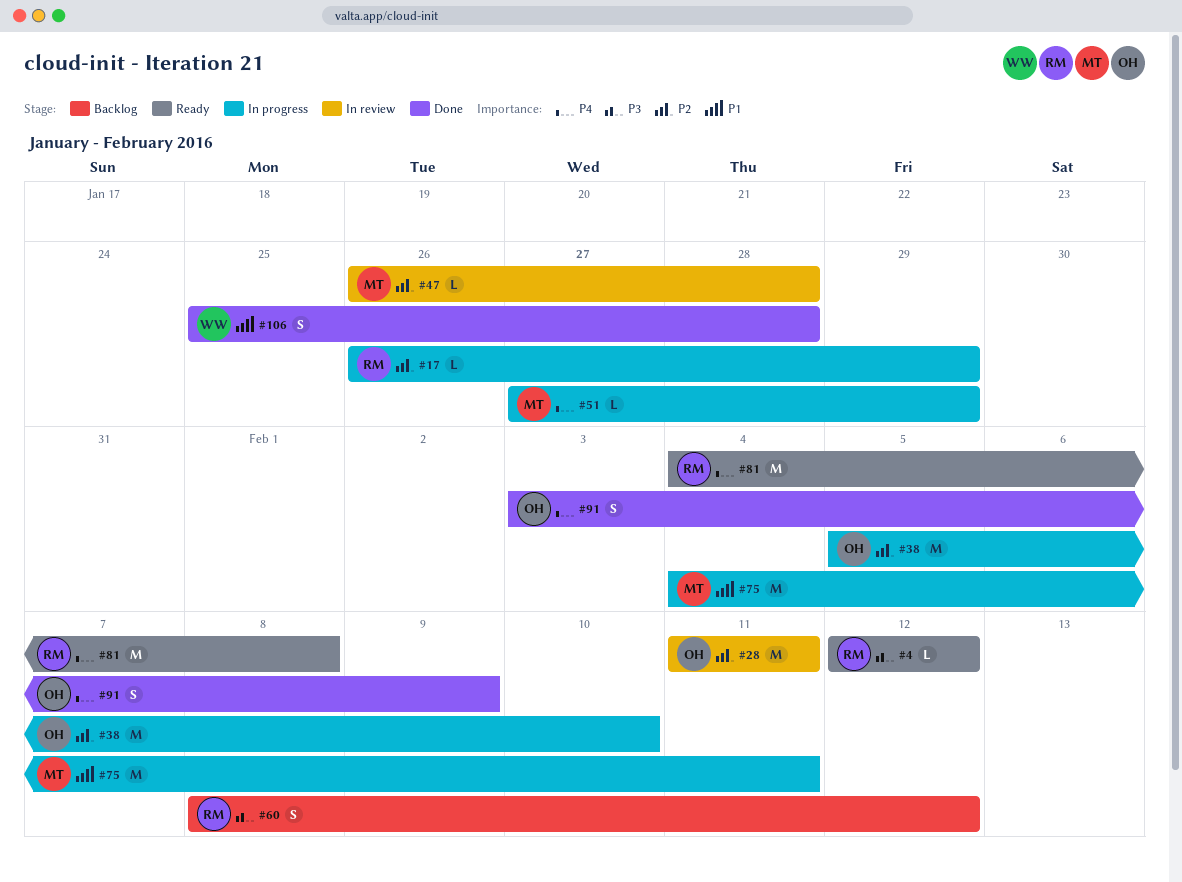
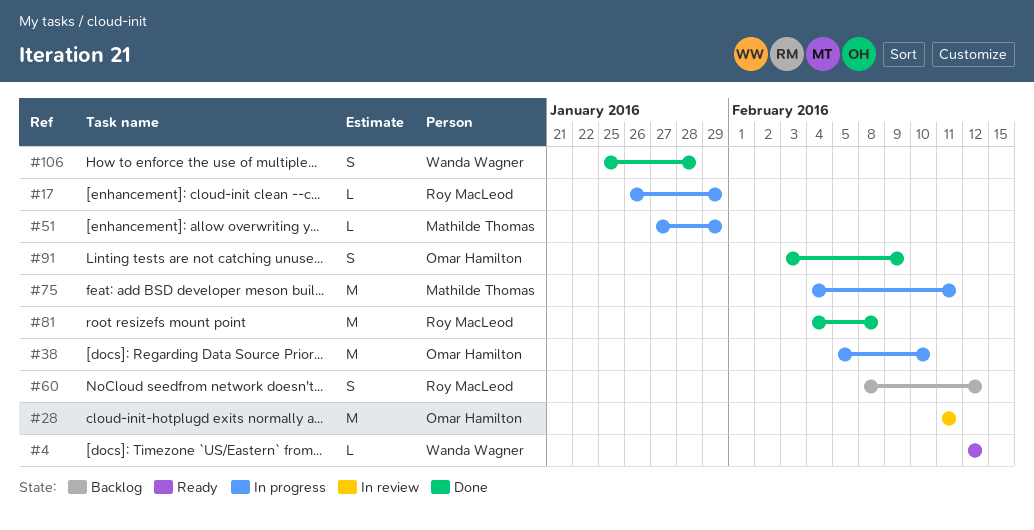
#4, owner: Roy MacLeod -> Wanda Wagner
#47: present -> none
#81, status: Ready -> Done

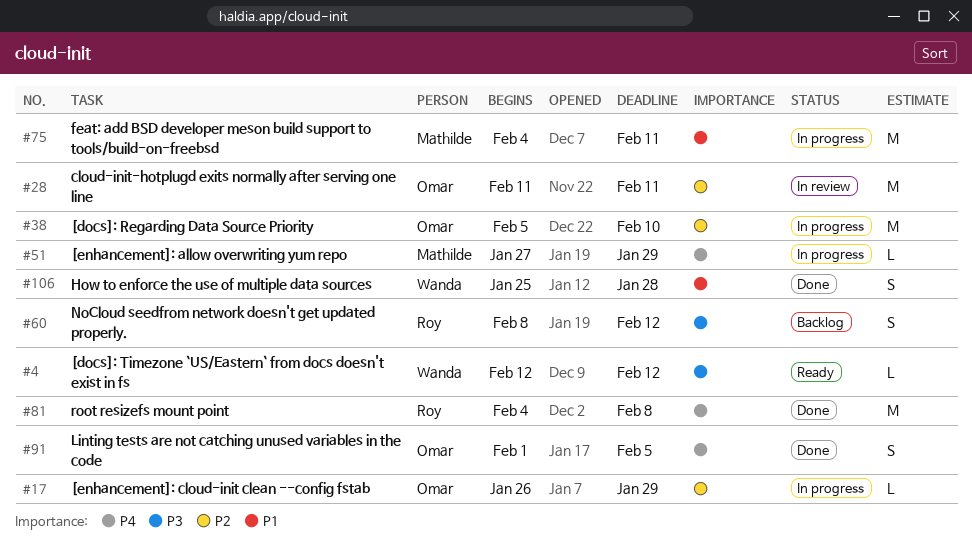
#17, owner: Roy MacLeod -> Omar Hamilton
#91, start: Feb 3 -> Feb 1
#91, due: Feb 9 -> Feb 5

